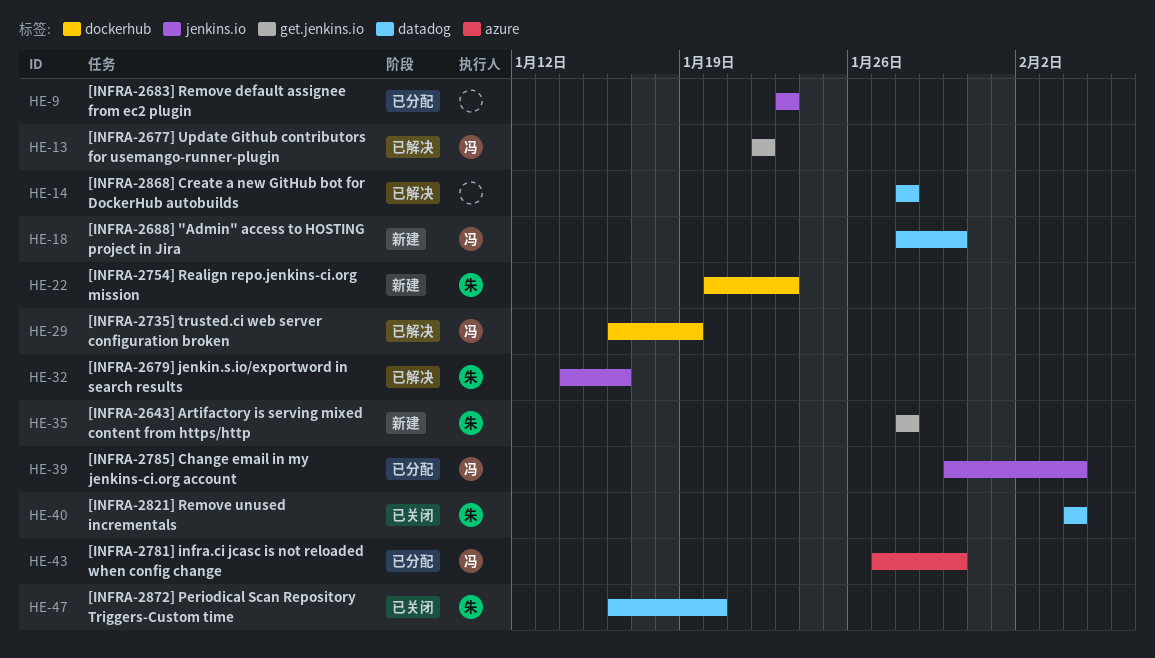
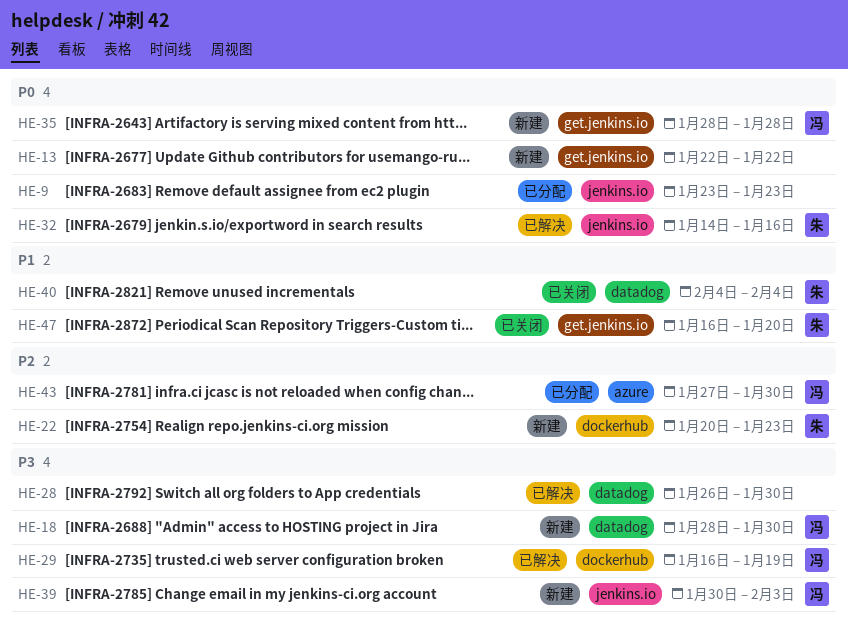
HE-13, status: 已解决 -> 新建
HE-13, owner: 冯 -> none
HE-14: present -> none
HE-28: none -> present
HE-35, owner: 朱 -> 冯
HE-39, status: 已分配 -> 新建
HE-39, due: Feb 4 -> Feb 3
HE-47, label: datadog -> get.jenkins.io

